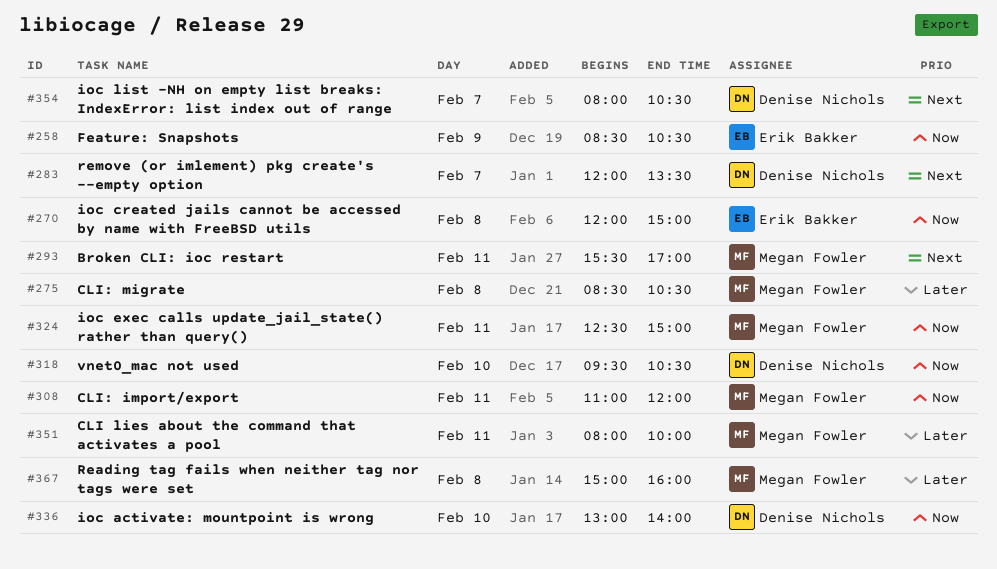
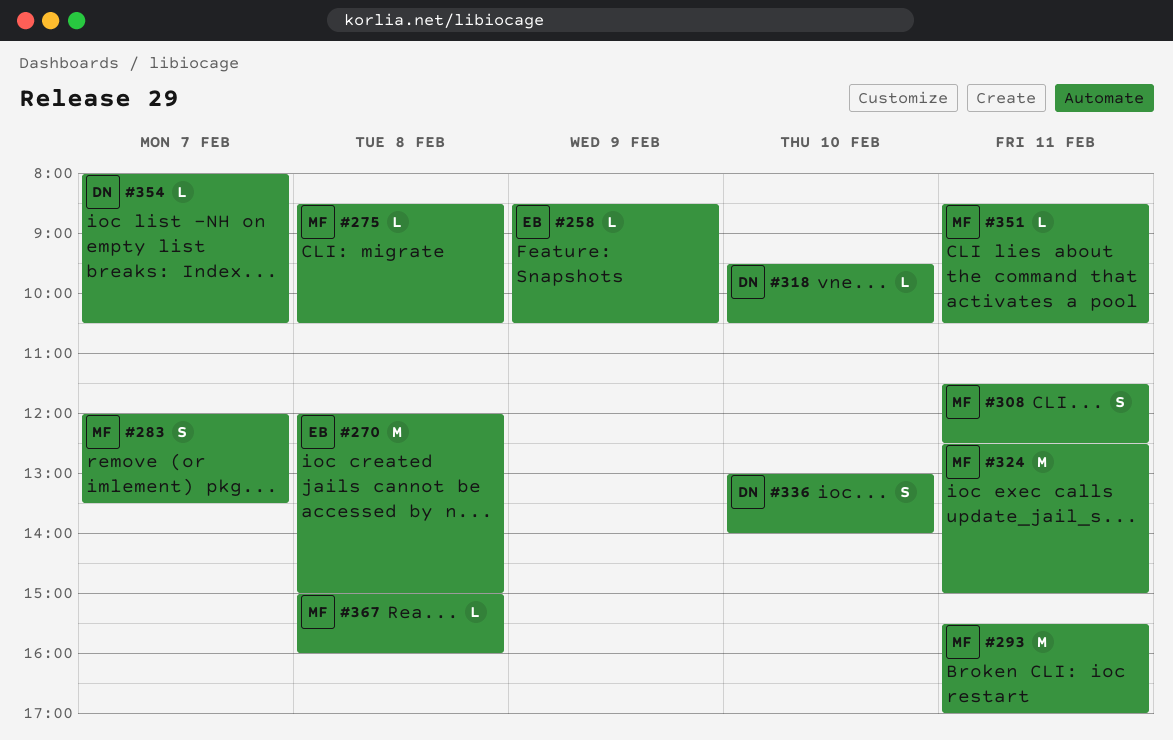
#283, owner: Denise Nichols -> Megan Fowler
#308, begins: 11:00 -> 11:30
#308, ends: 12:00 -> 12:30
#351, begins: 08:00 -> 08:30
#351, ends: 10:00 -> 10:30

